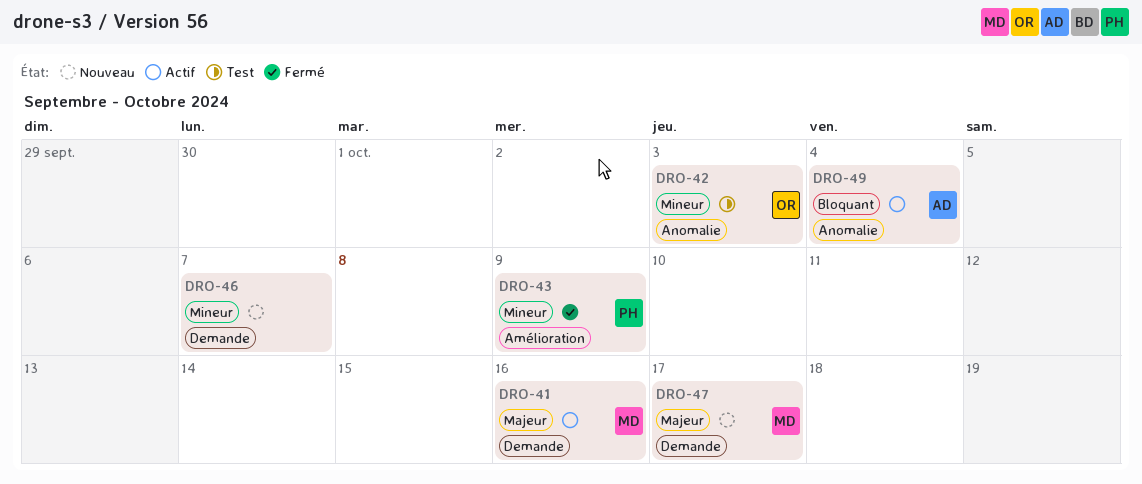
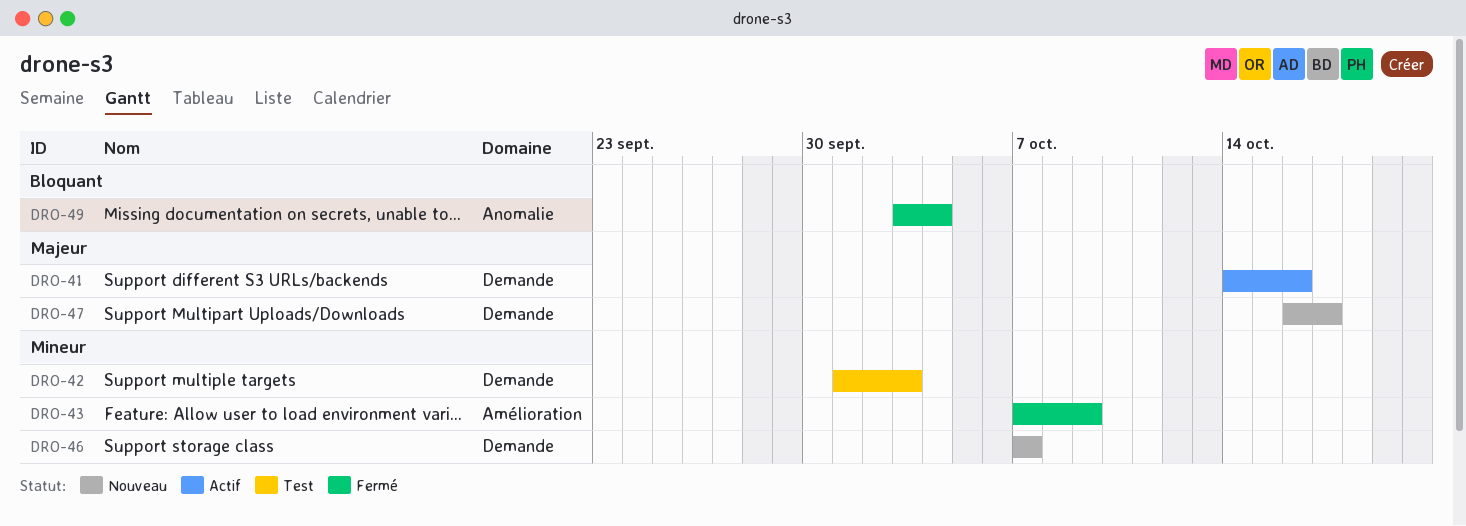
DRO-42, label: Anomalie -> Demande
DRO-49, status: Actif -> Fermé

